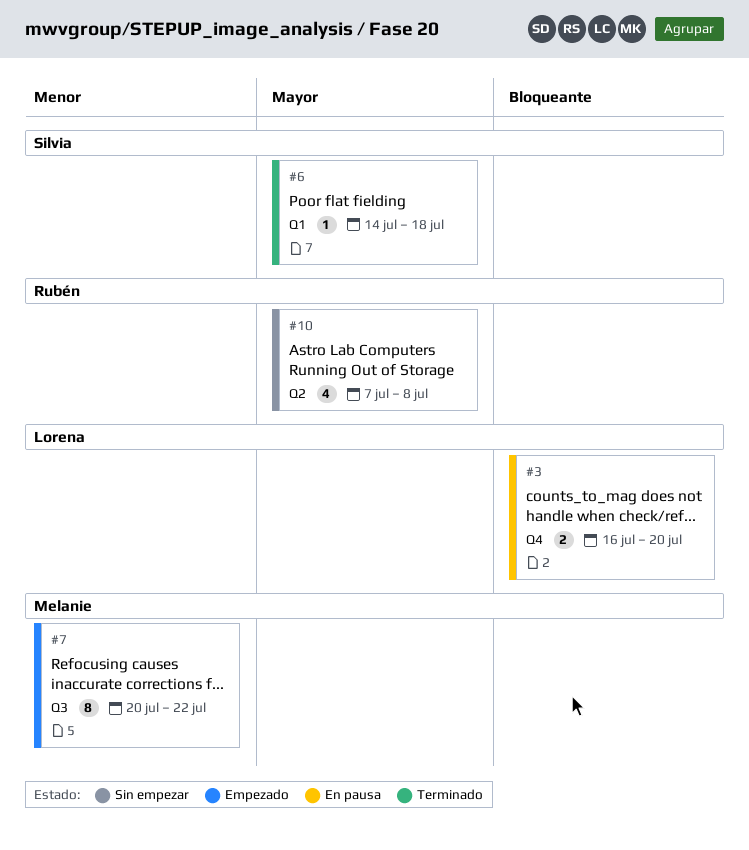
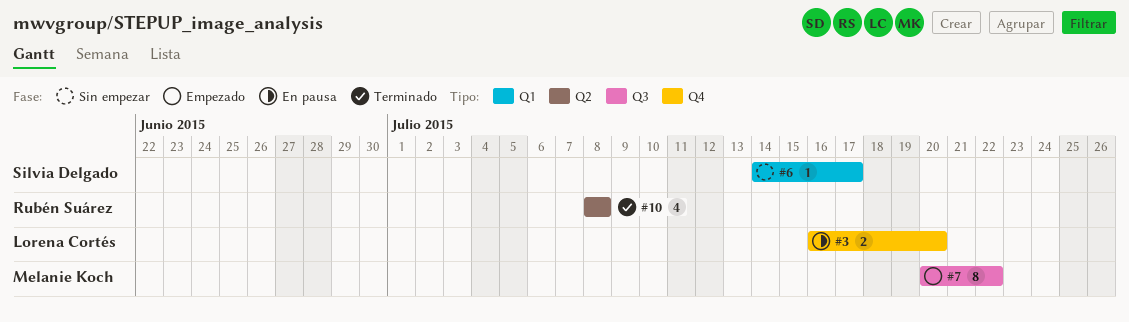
#6, status: Terminado -> Sin empezar
#6, due: Jul 18 -> Jul 17
#10, status: Sin empezar -> Terminado
#10, start: Jul 7 -> Jul 8

